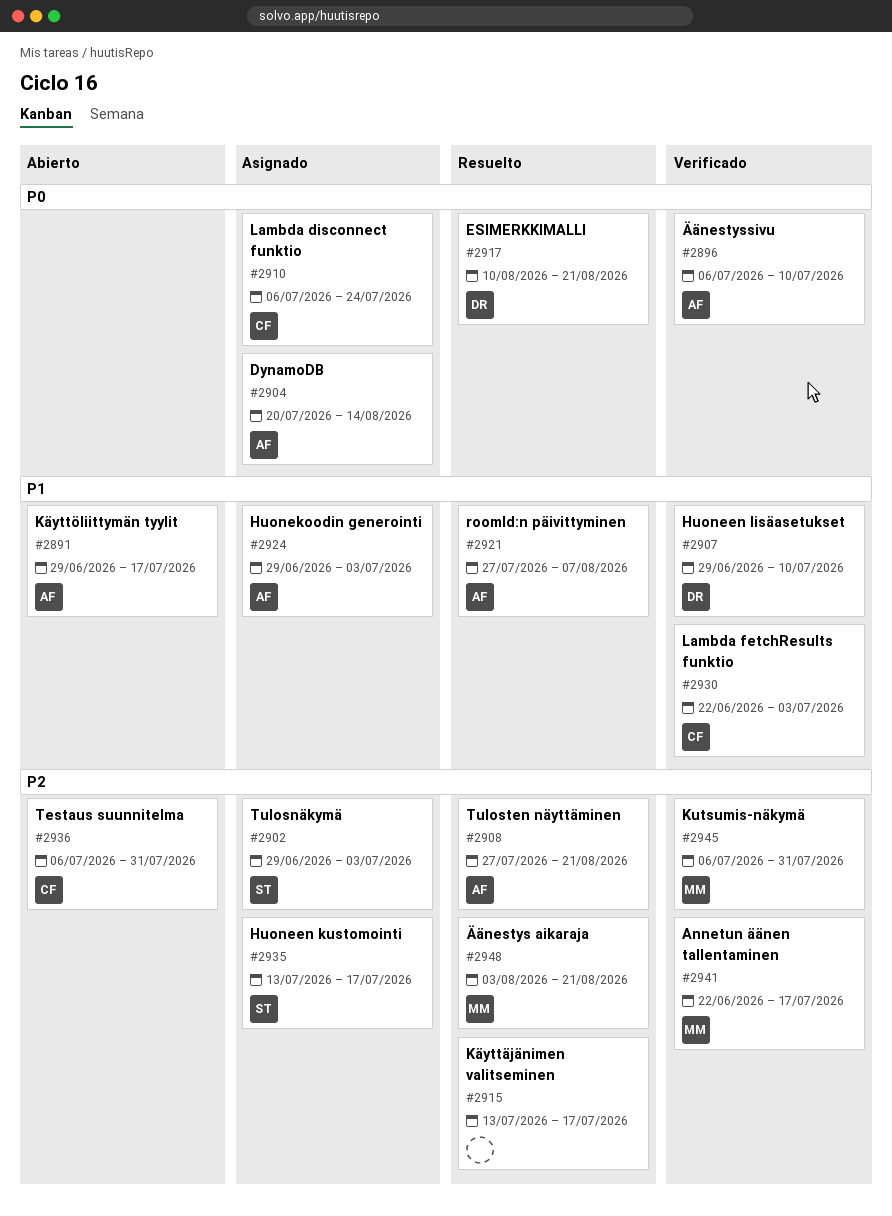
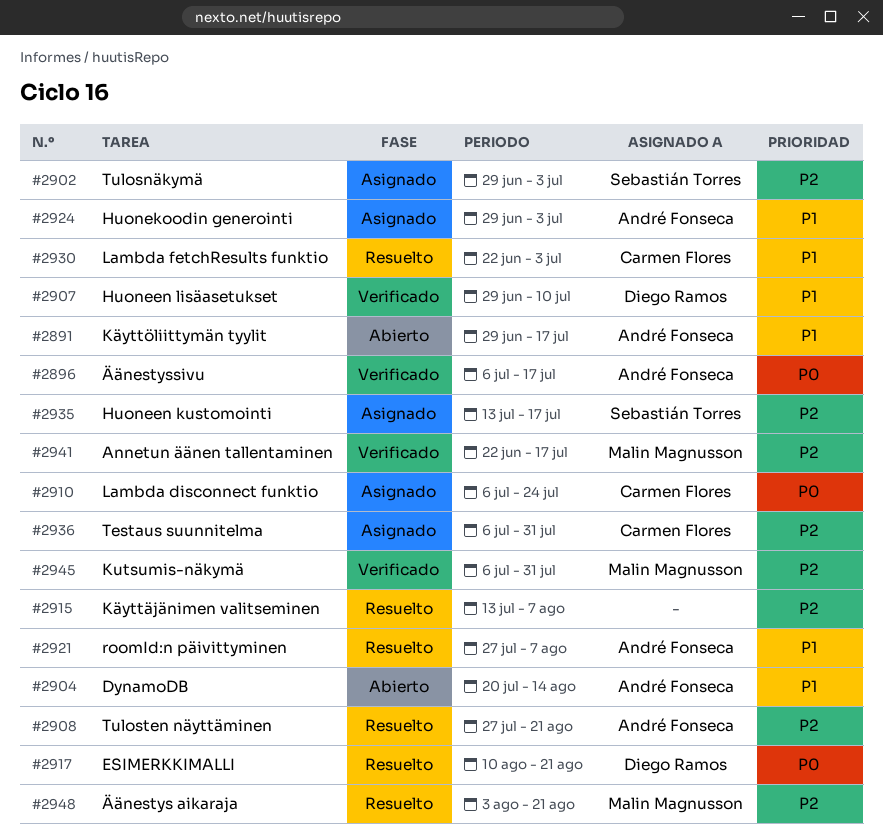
#2896, due: Jul 10 -> Jul 17
#2904, status: Asignado -> Abierto
#2904, priority: P0 -> P1
#2915, due: Jul 17 -> Aug 7
#2930, status: Verificado -> Resuelto
#2936, status: Abierto -> Asignado

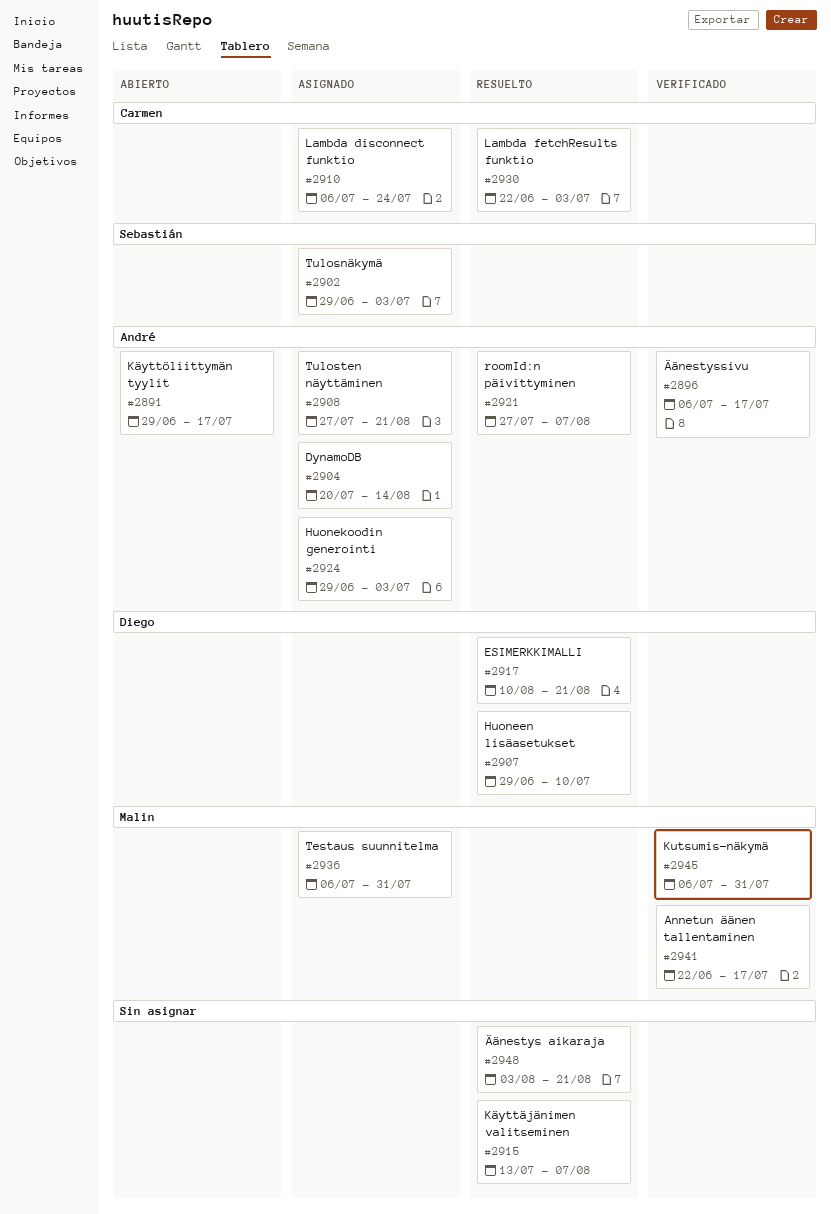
#2904, status: Abierto -> Asignado
#2907, status: Verificado -> Resuelto
#2908, status: Resuelto -> Asignado
#2935: present -> none
#2936, owner: Carmen Flores -> Malin Magnusson
#2948, owner: Malin Magnusson -> none

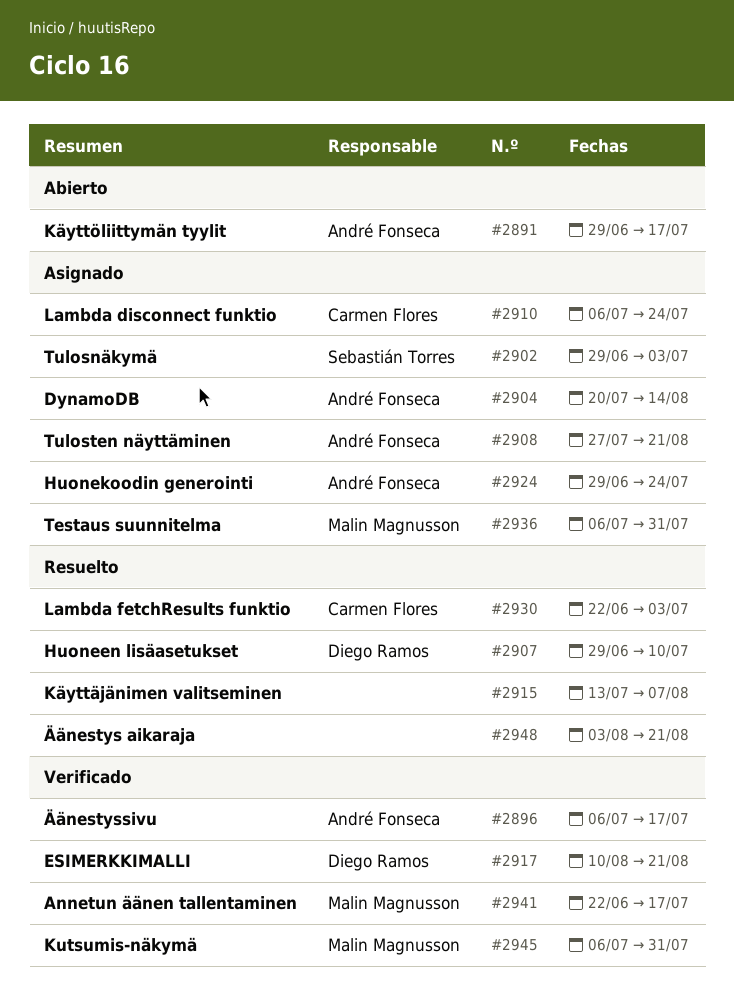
#2917, status: Resuelto -> Verificado
#2921: present -> none
#2924, due: Jul 3 -> Jul 24

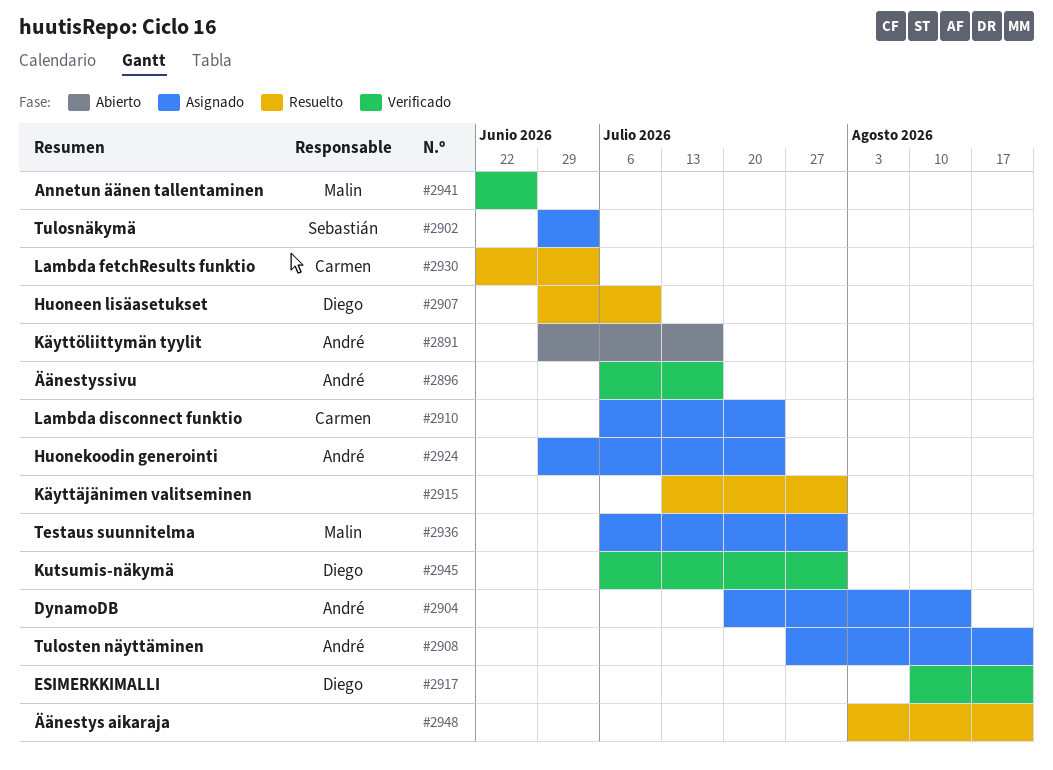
#2915, due: Aug 7 -> Jul 31
#2941, due: Jul 17 -> Jun 26
#2945, owner: Malin Magnusson -> Diego Ramos

